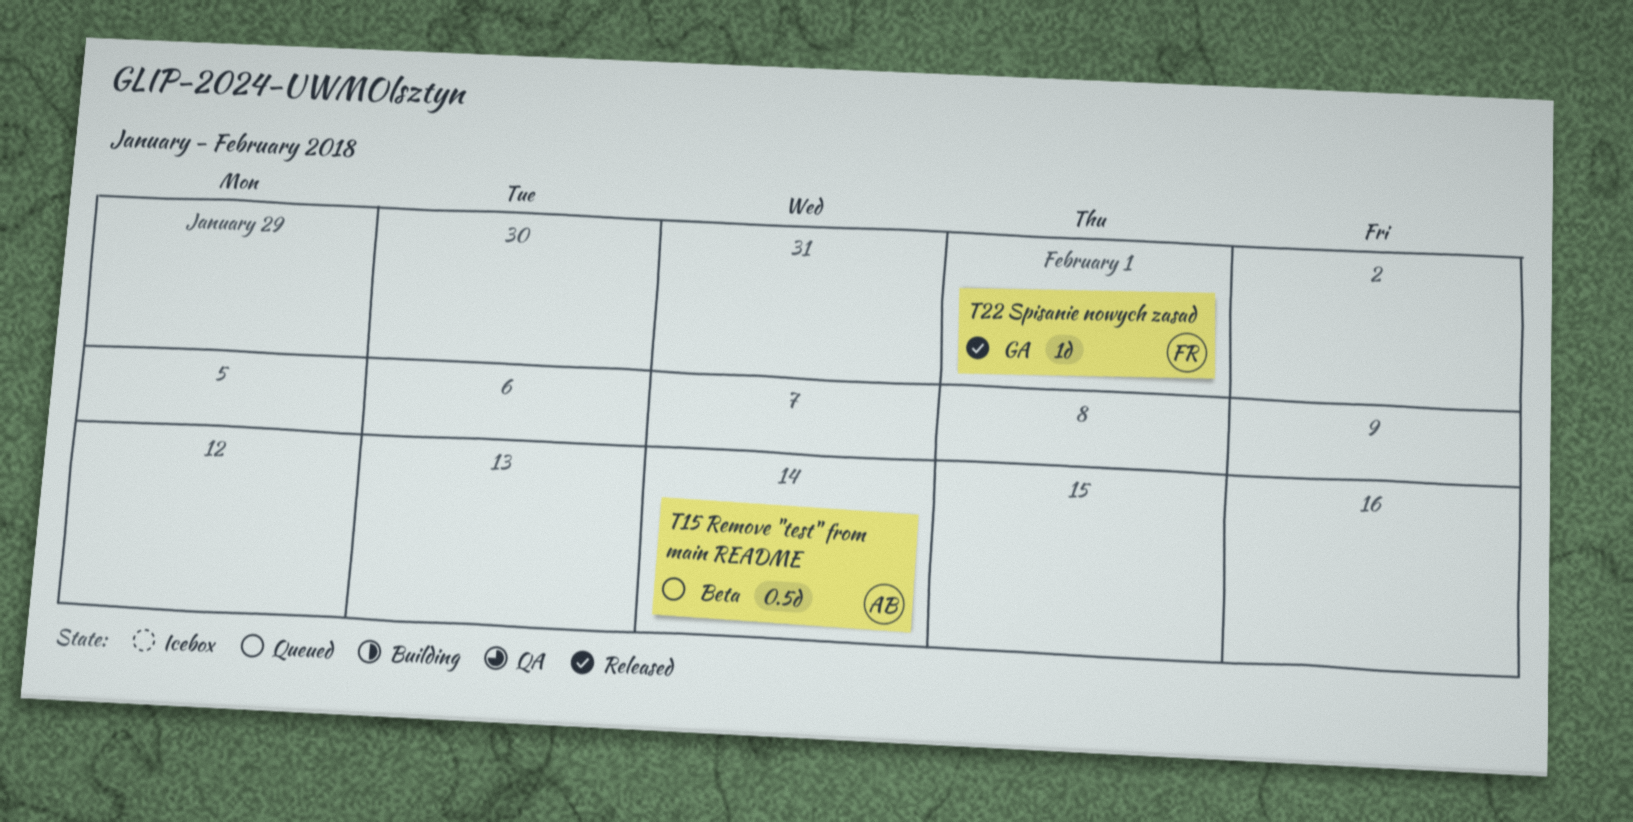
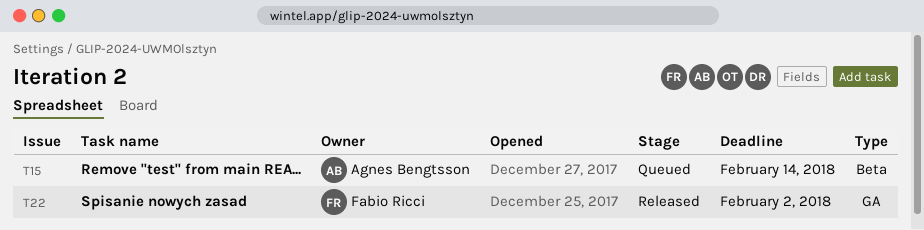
T22, due: Feb 1 -> Feb 2

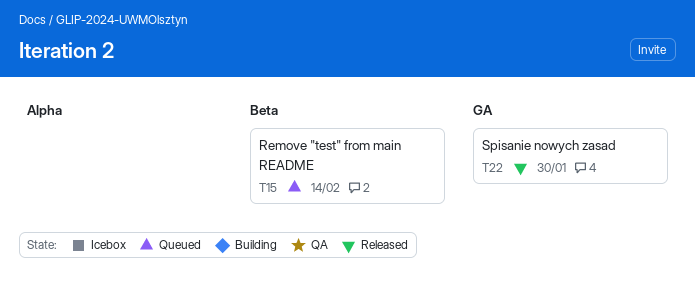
T22, due: Feb 2 -> Jan 30

